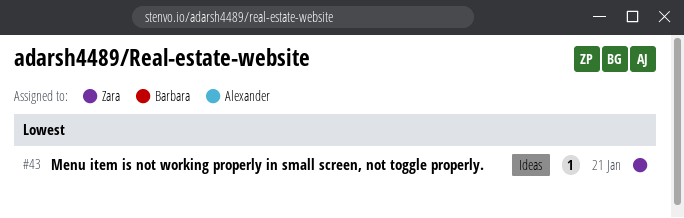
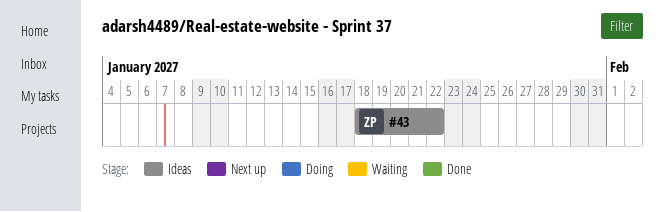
#43, due: Jan 21 -> Jan 22

